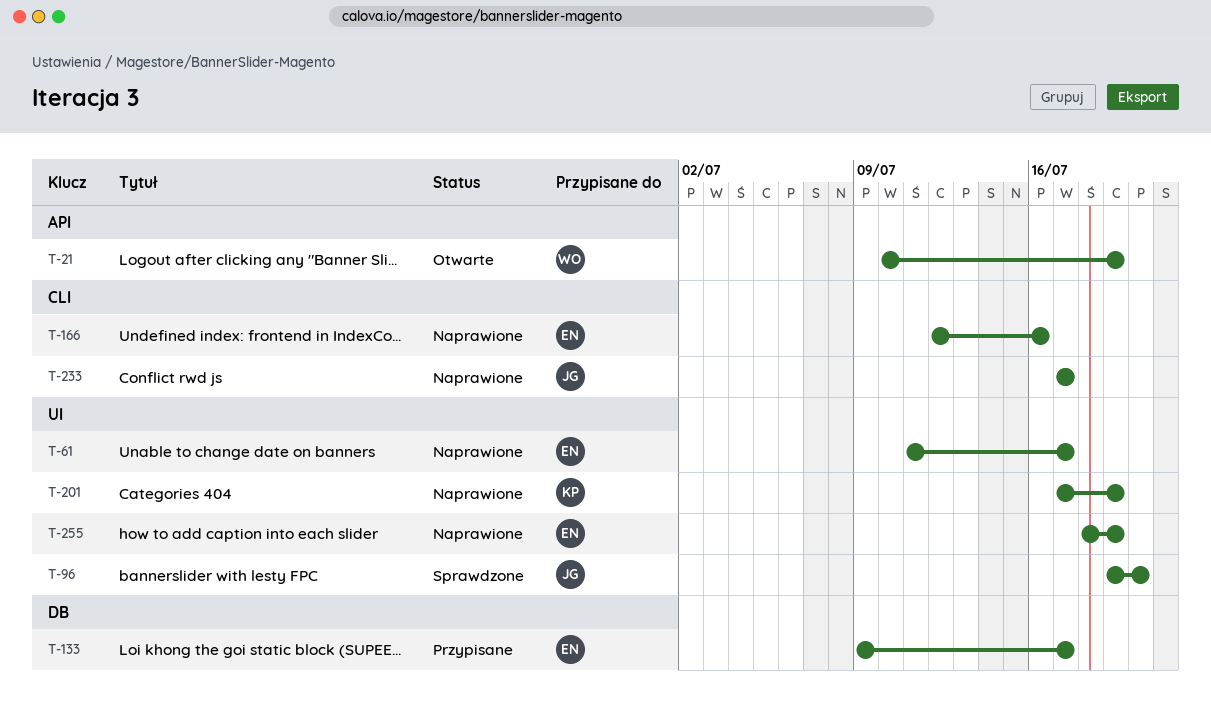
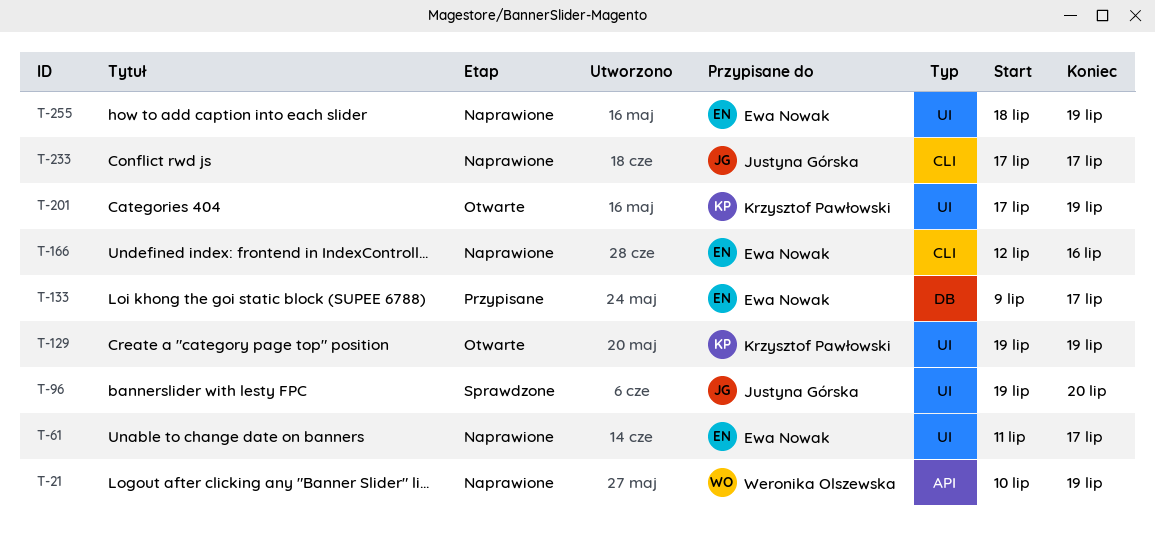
T-21, status: Otwarte -> Naprawione
T-129: none -> present
T-201, status: Naprawione -> Otwarte

